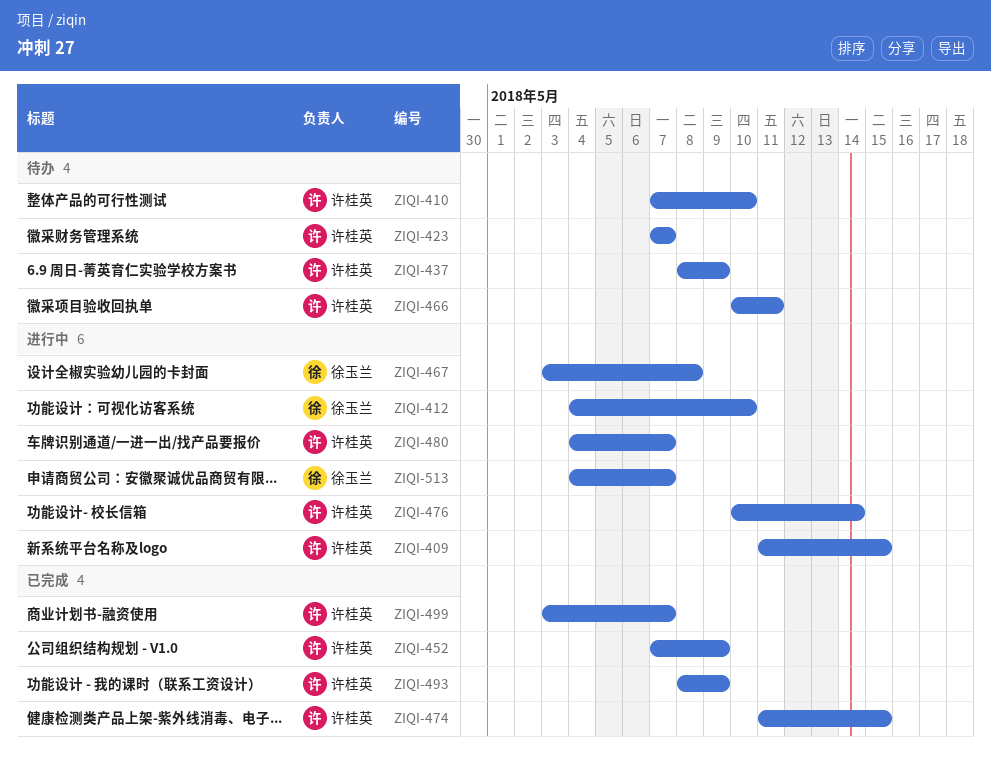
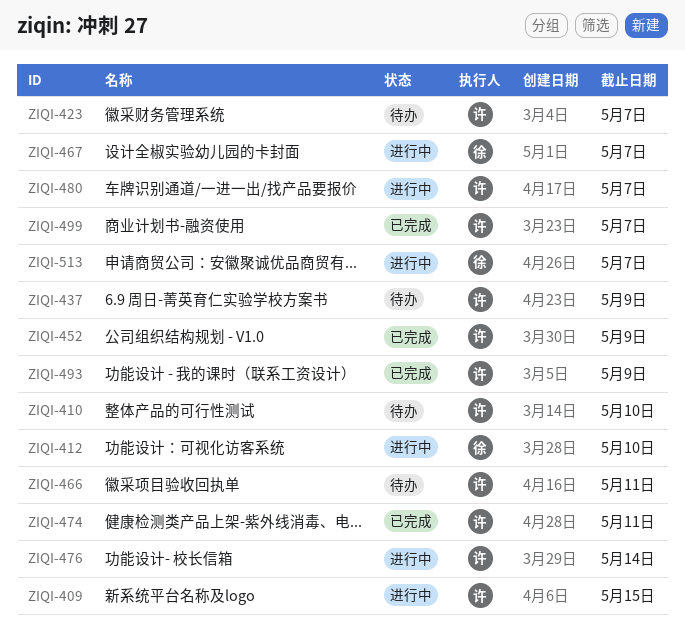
ZIQI-467, due: May 8 -> May 7
ZIQI-474, due: May 15 -> May 11

